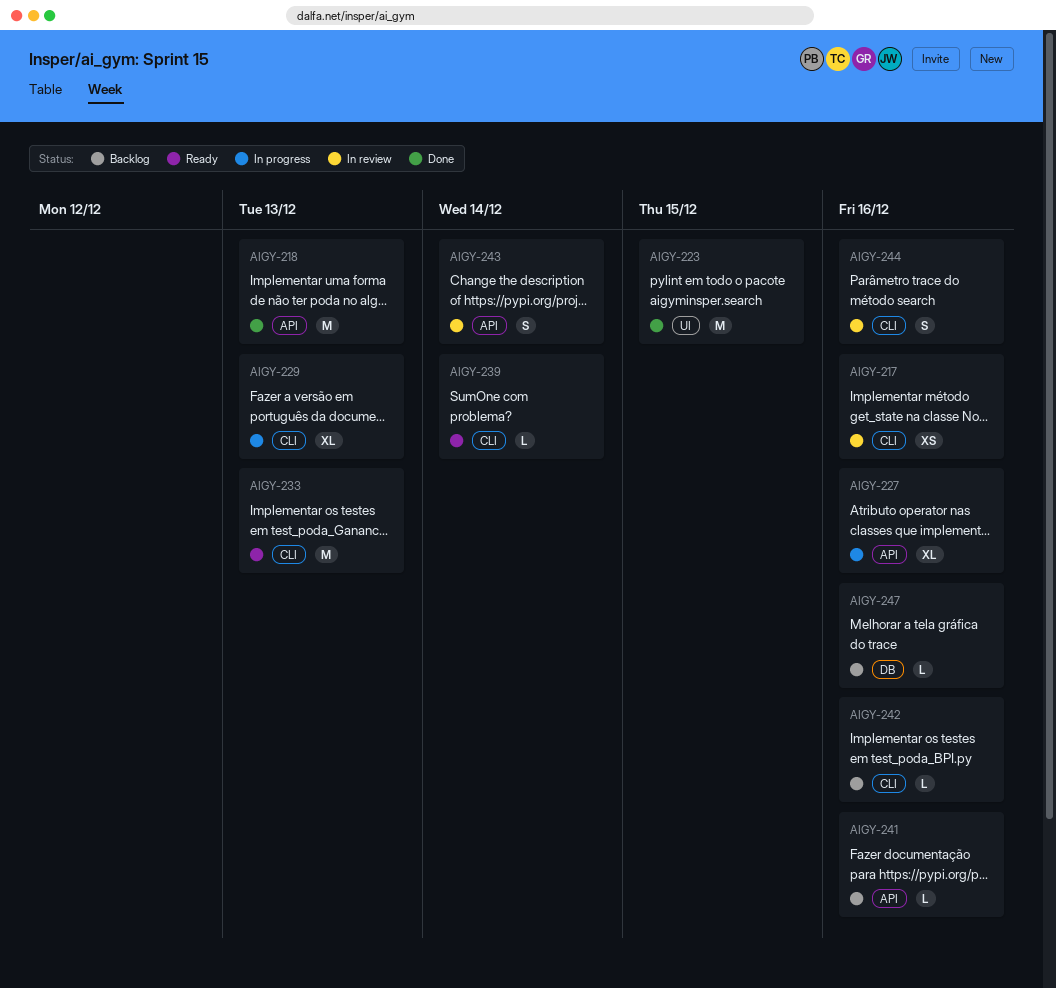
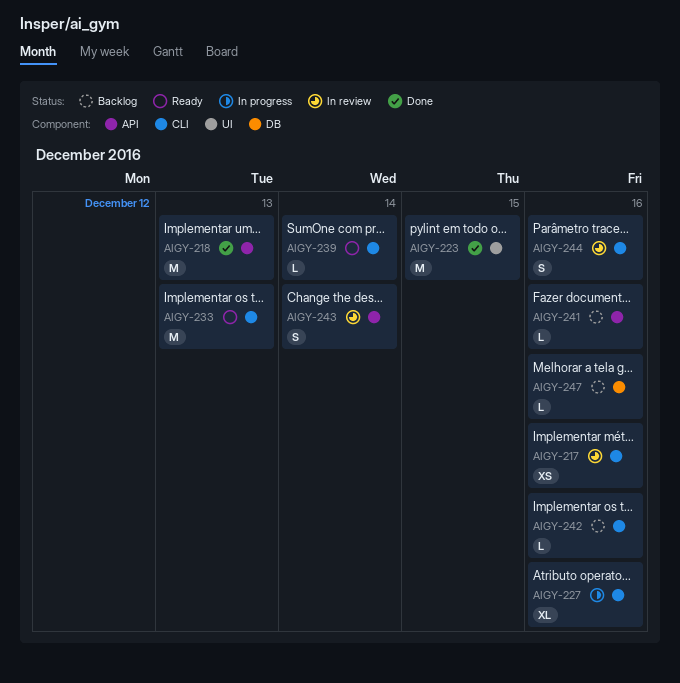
AIGY-227, label: API -> CLI
AIGY-229: present -> none

